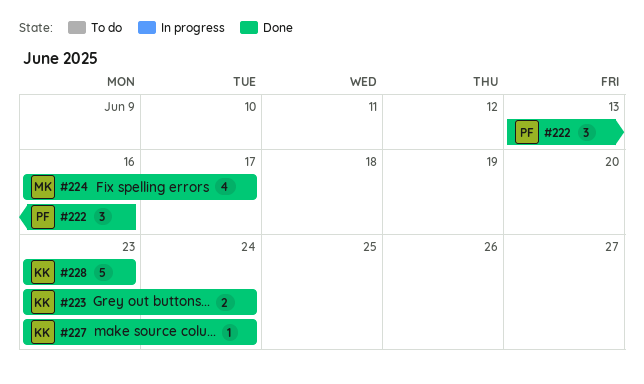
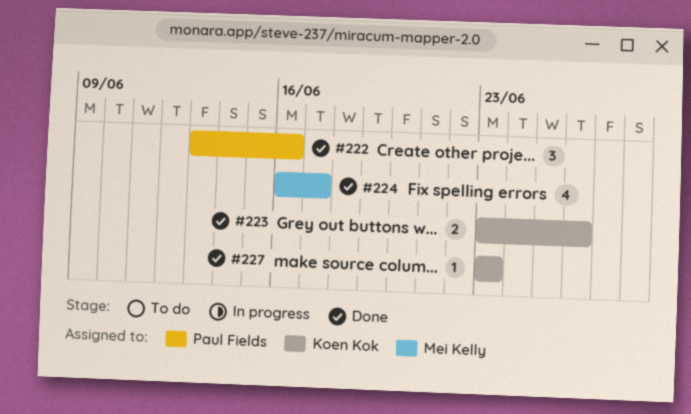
#223, due: Jun 24 -> Jun 26
#227, due: Jun 24 -> Jun 23
#228: present -> none

